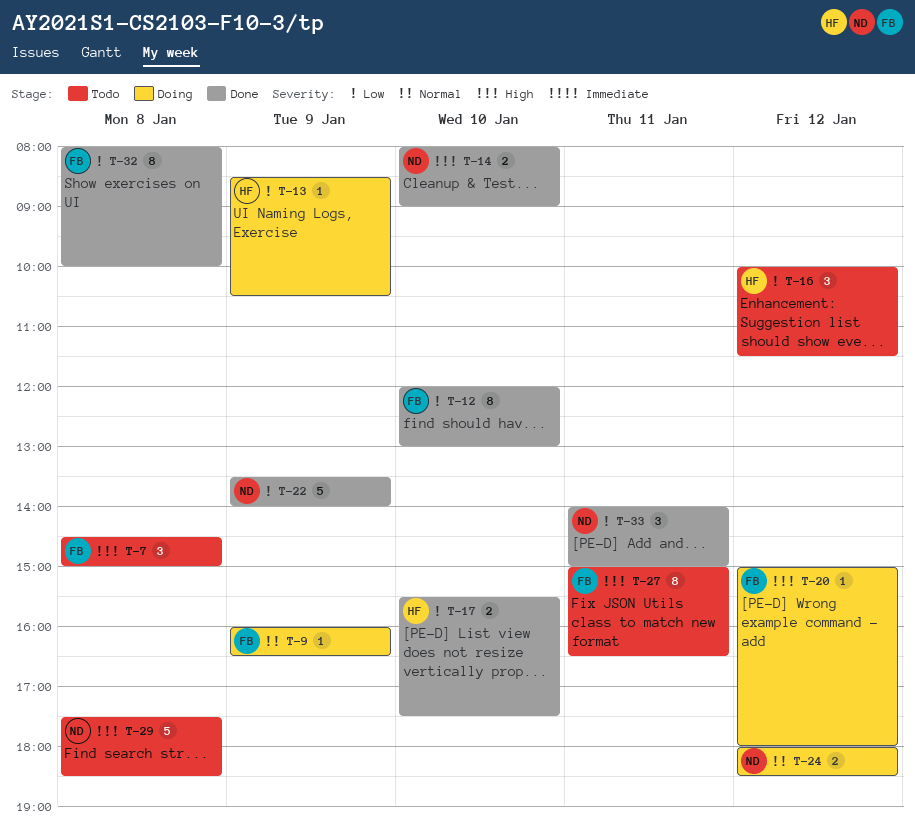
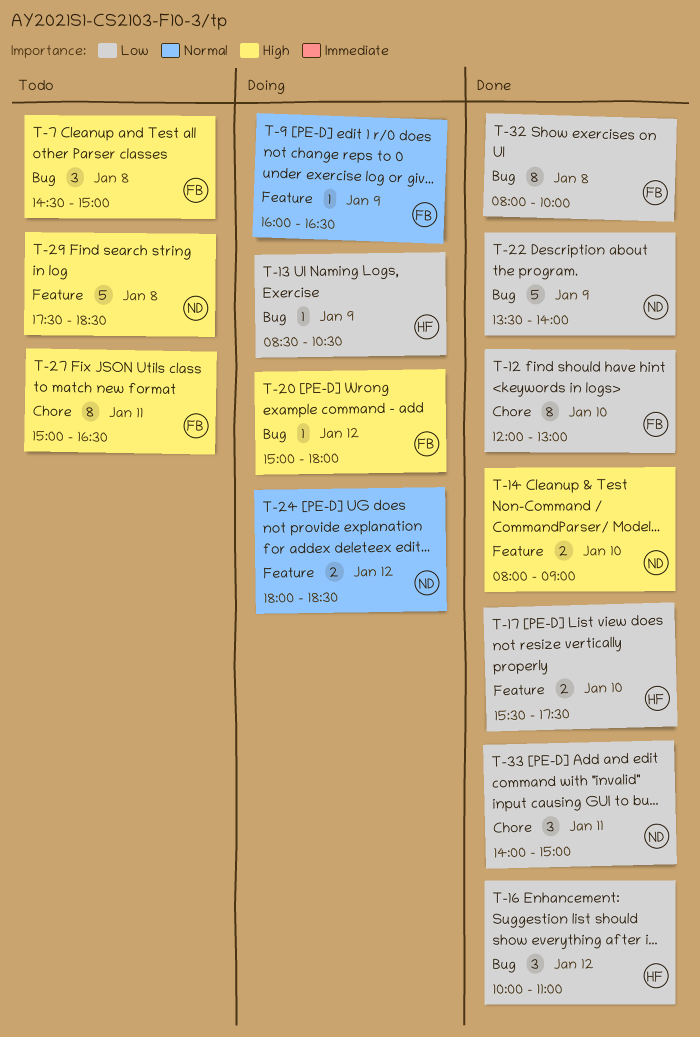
T-16, status: Todo -> Done
T-16, ends: 11:30 -> 11:00

